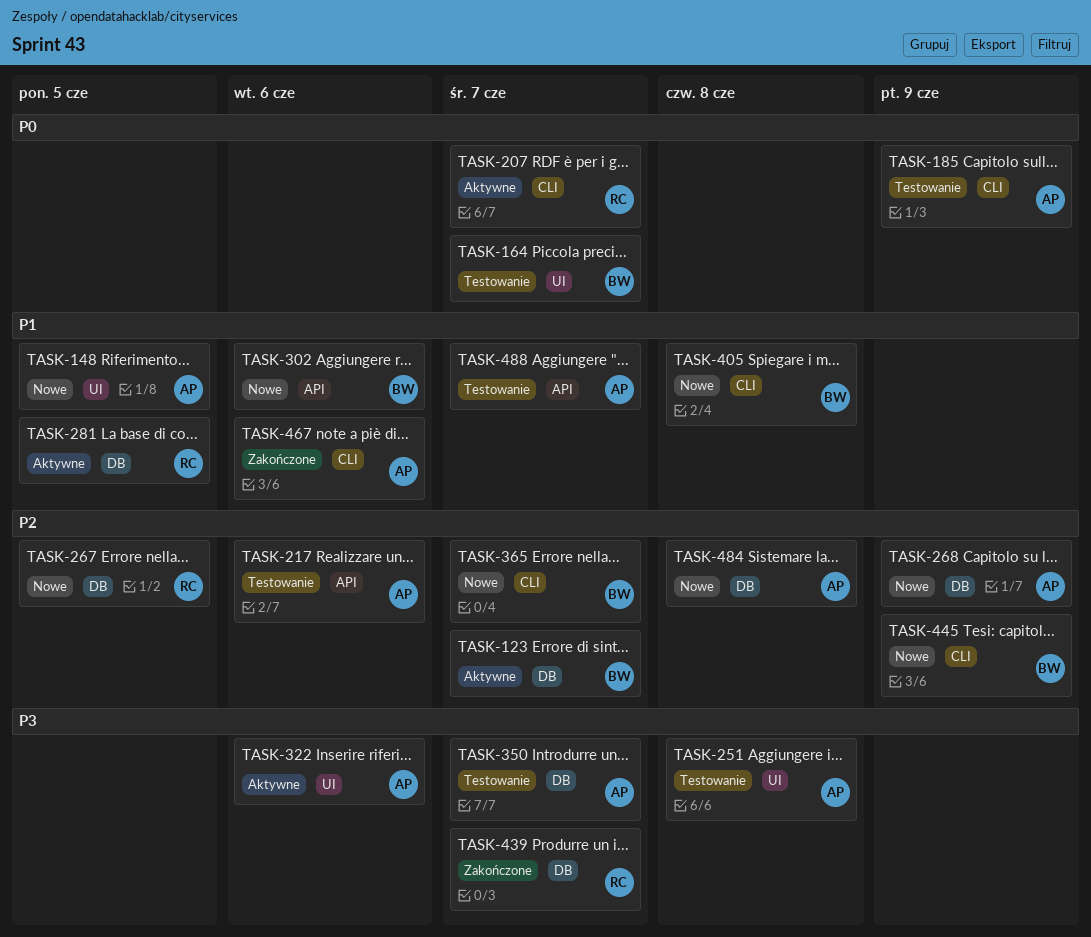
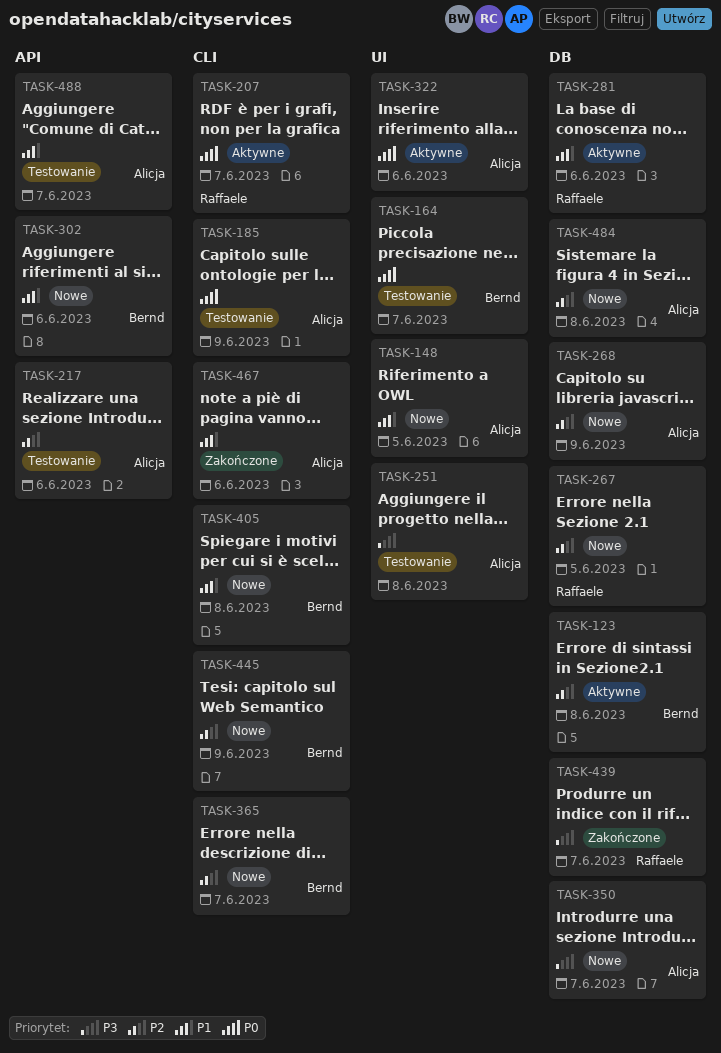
TASK-123, due: Jun 7 -> Jun 8
TASK-281, due: Jun 5 -> Jun 6
TASK-322, priority: P3 -> P0
TASK-350, status: Testowanie -> Nowe

